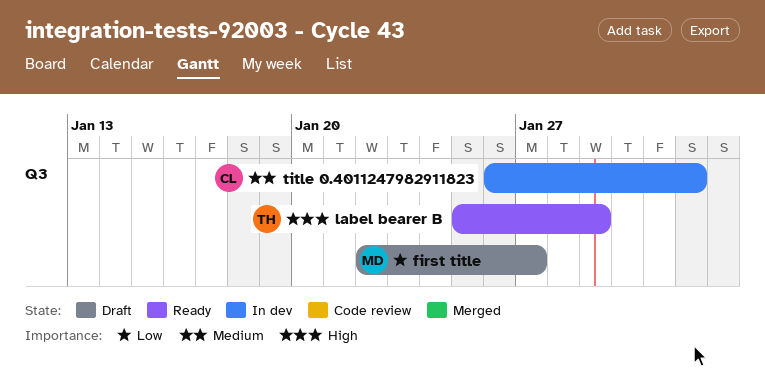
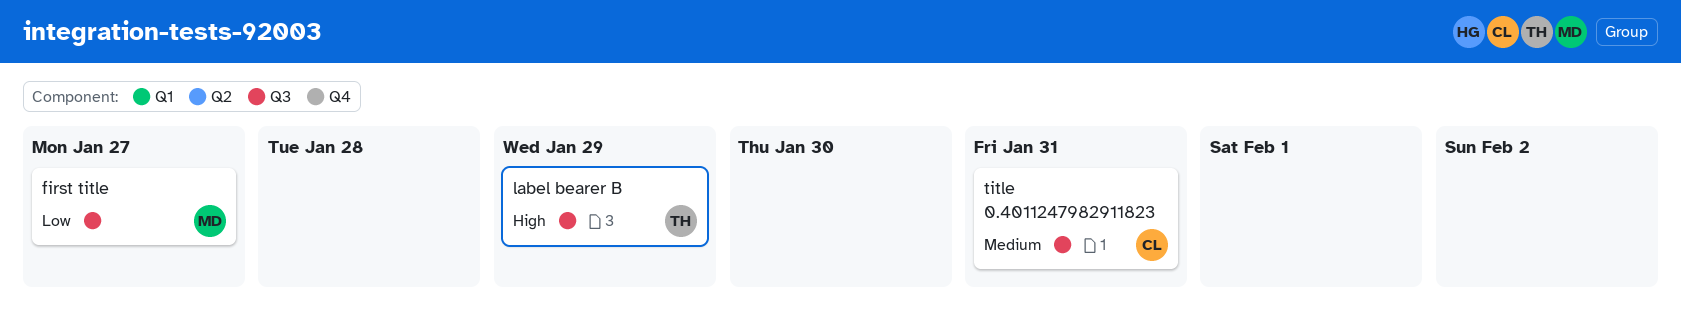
title 0.4011247982911823, due: Feb 1 -> Jan 31

